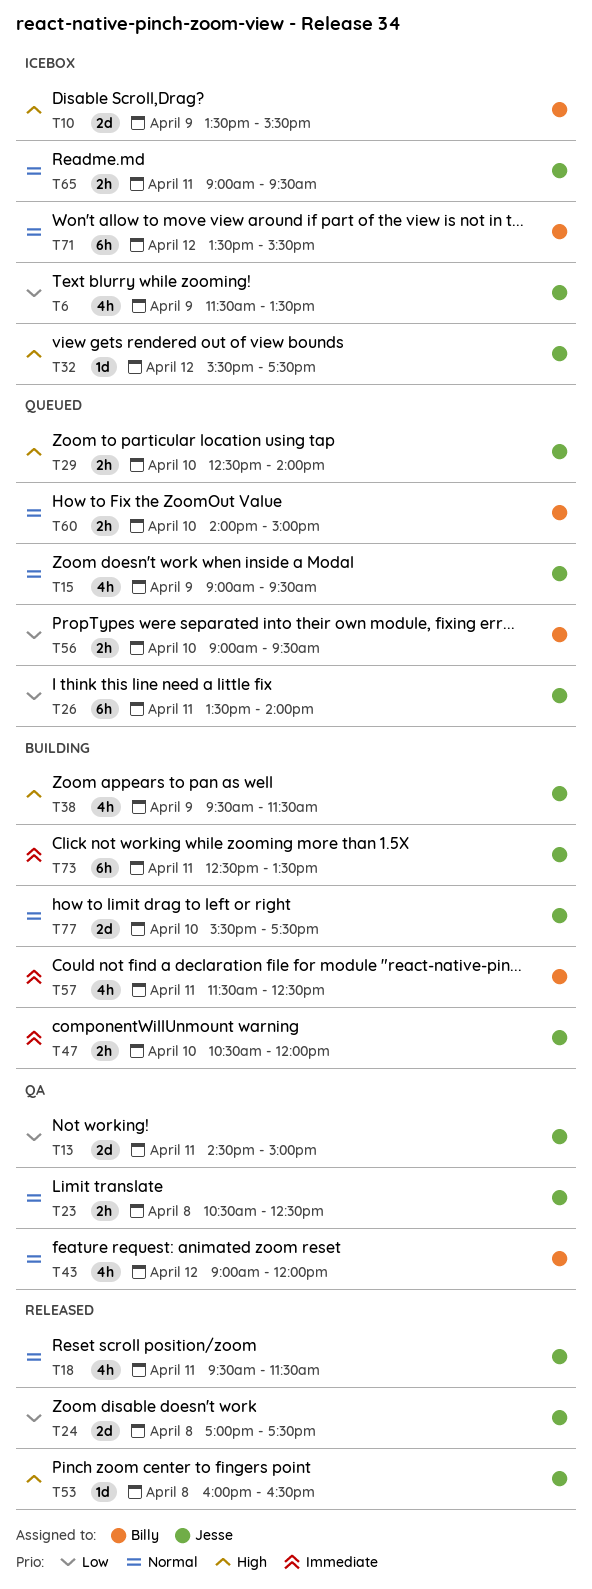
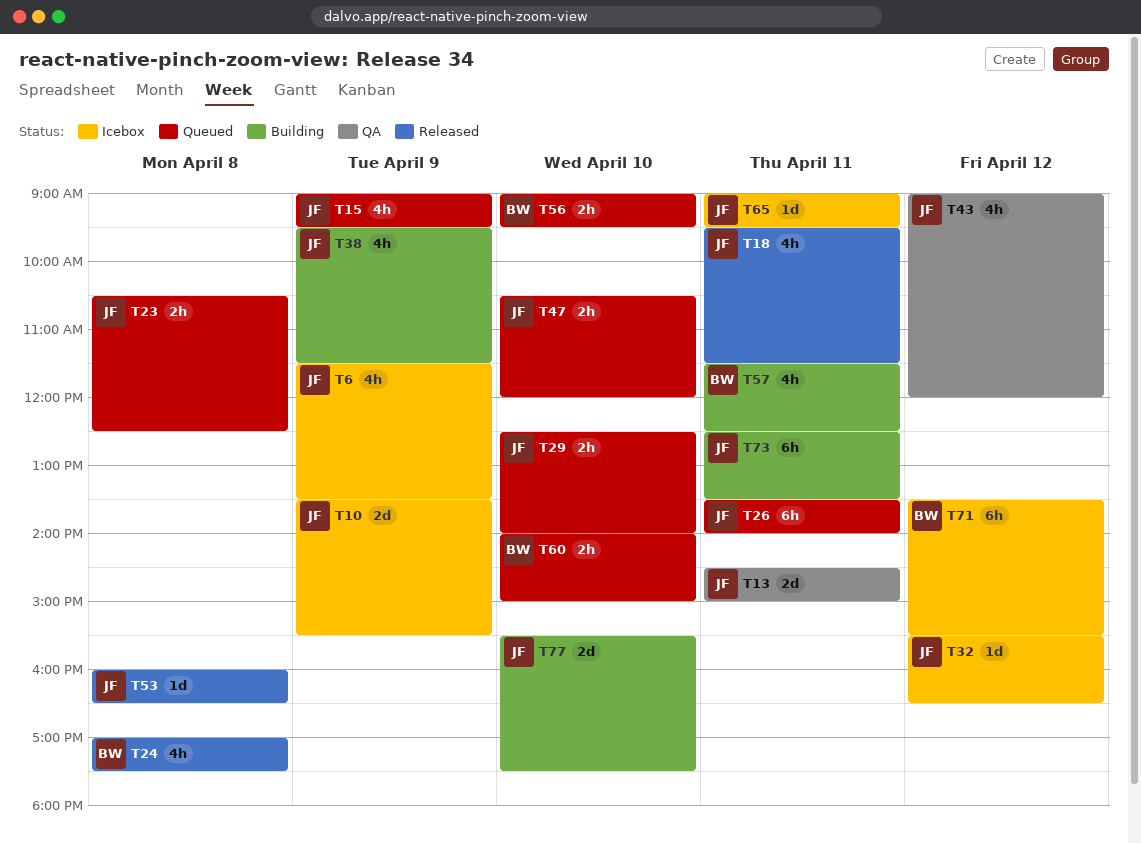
T10, owner: Billy -> Jesse
T23, status: QA -> Queued
T24, owner: Jesse -> Billy
T24, estimate: 2d -> 4h
T32, ends: 17:30 -> 16:30
T43, owner: Billy -> Jesse
T47, status: Building -> Queued
T65, estimate: 2h -> 1d

